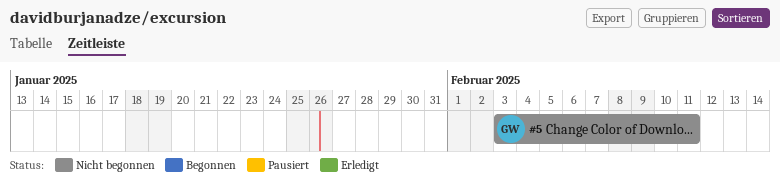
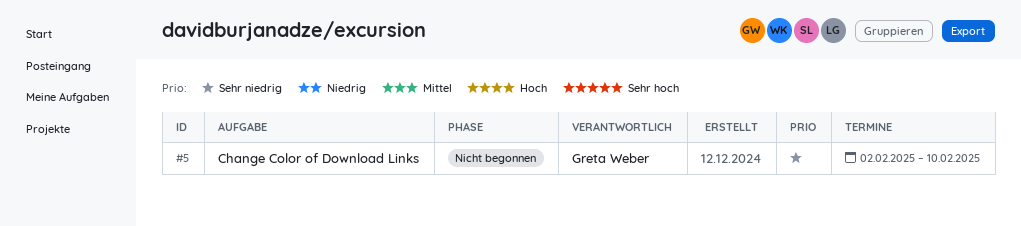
#5, start: Feb 3 -> Feb 2
#5, due: Feb 11 -> Feb 10

